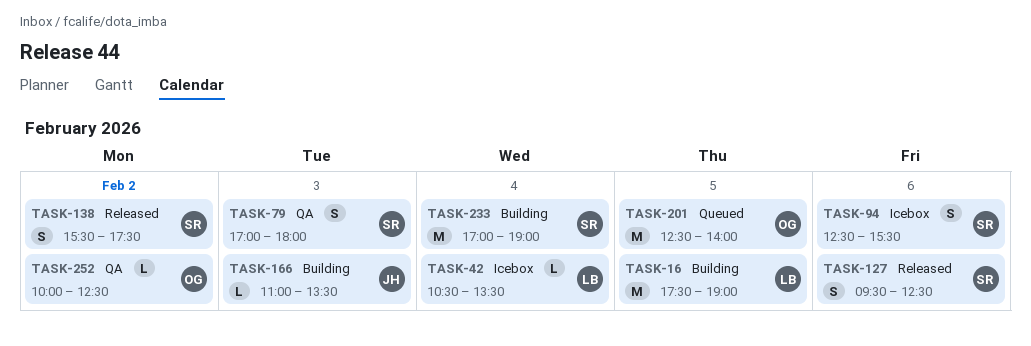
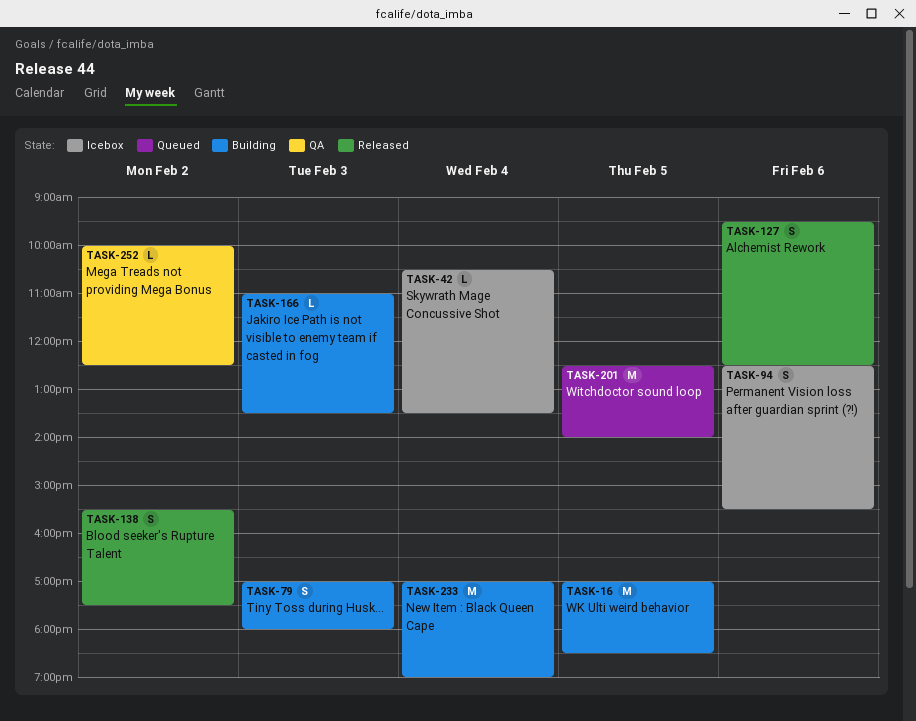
TASK-16, begins: 17:30 -> 17:00
TASK-16, ends: 19:00 -> 18:30
TASK-79, status: QA -> Building

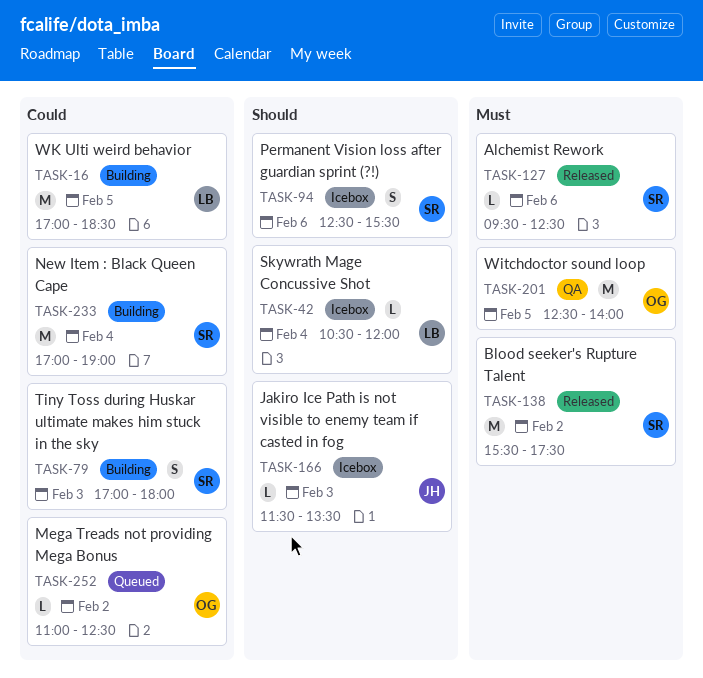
TASK-42, ends: 13:30 -> 12:00
TASK-127, estimate: S -> L
TASK-138, estimate: S -> M
TASK-166, status: Building -> Icebox
TASK-166, begins: 11:00 -> 11:30
TASK-201, status: Queued -> QA
TASK-252, status: QA -> Queued
TASK-252, begins: 10:00 -> 11:00

